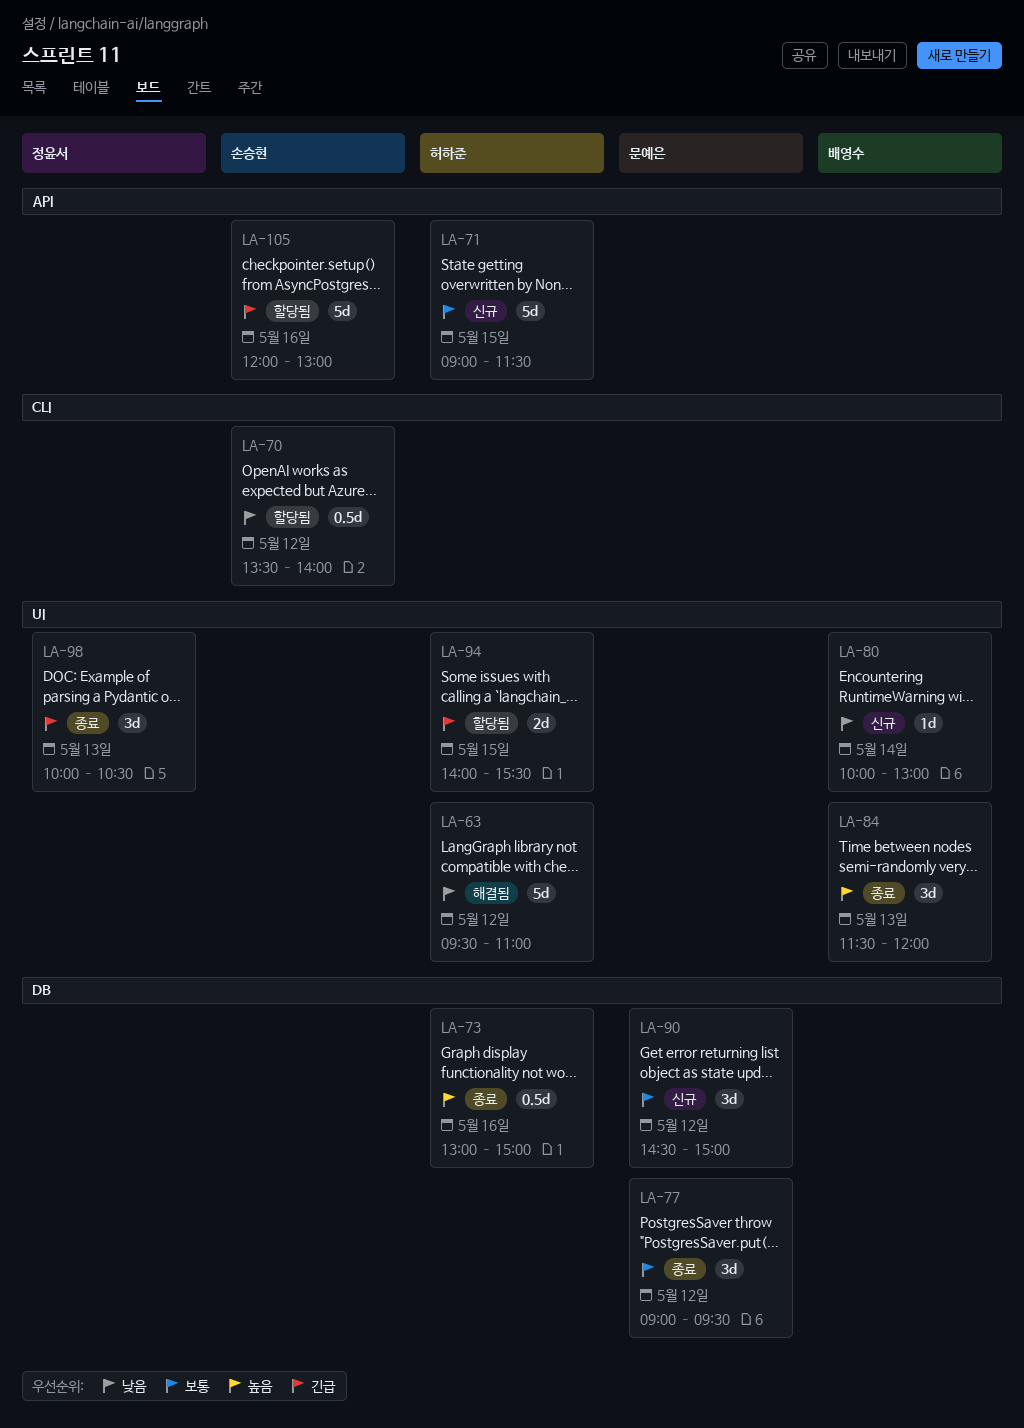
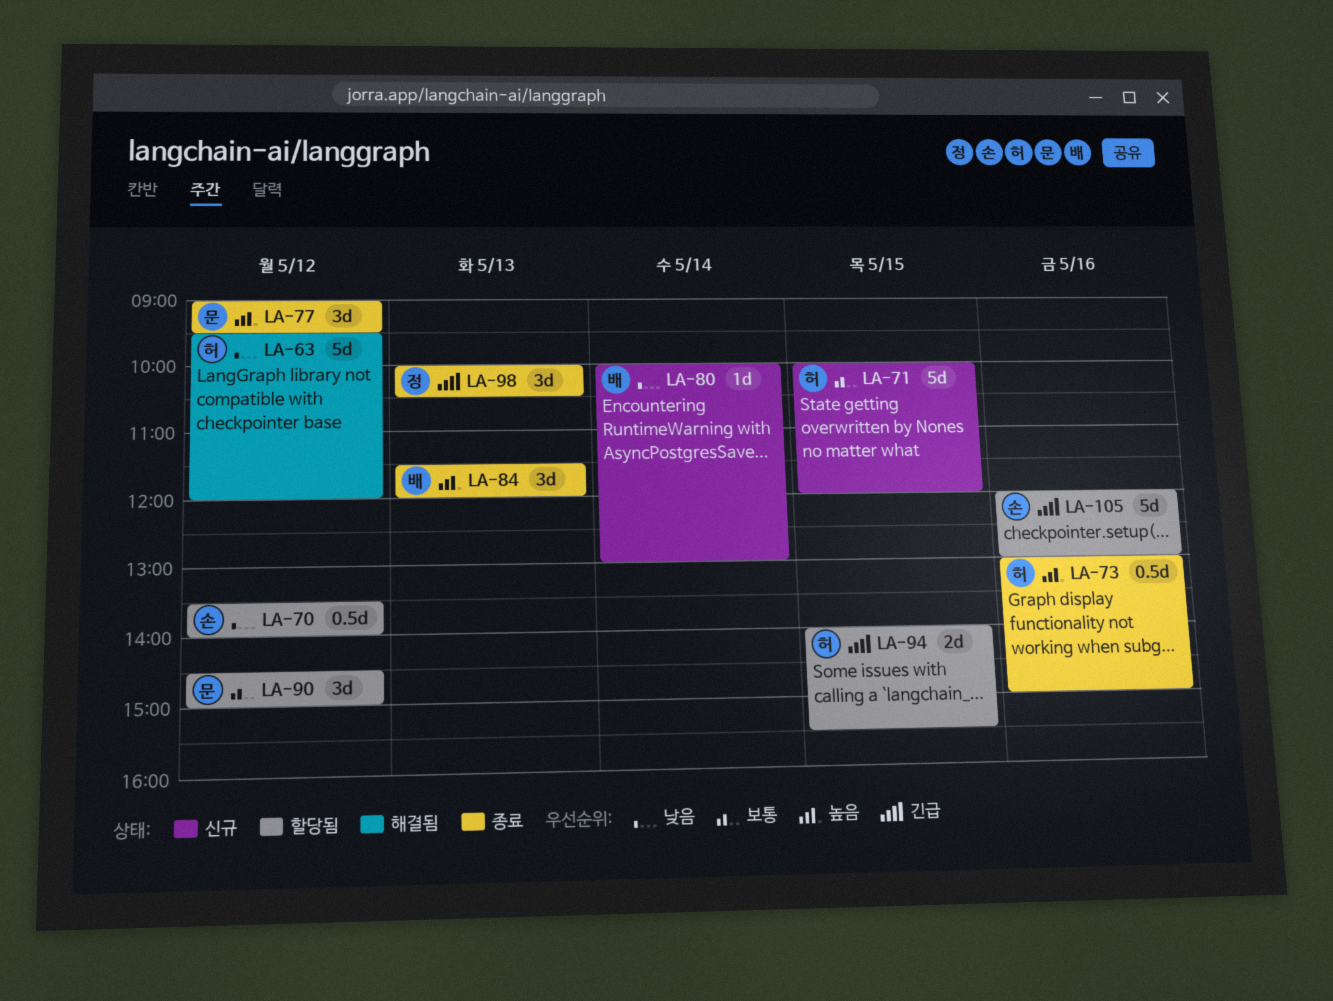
LA-63, ends: 11:00 -> 12:00
LA-71, begins: 09:00 -> 10:00
LA-71, ends: 11:30 -> 12:00
LA-77, priority: 보통 -> 높음
LA-90, status: 신규 -> 할당됨

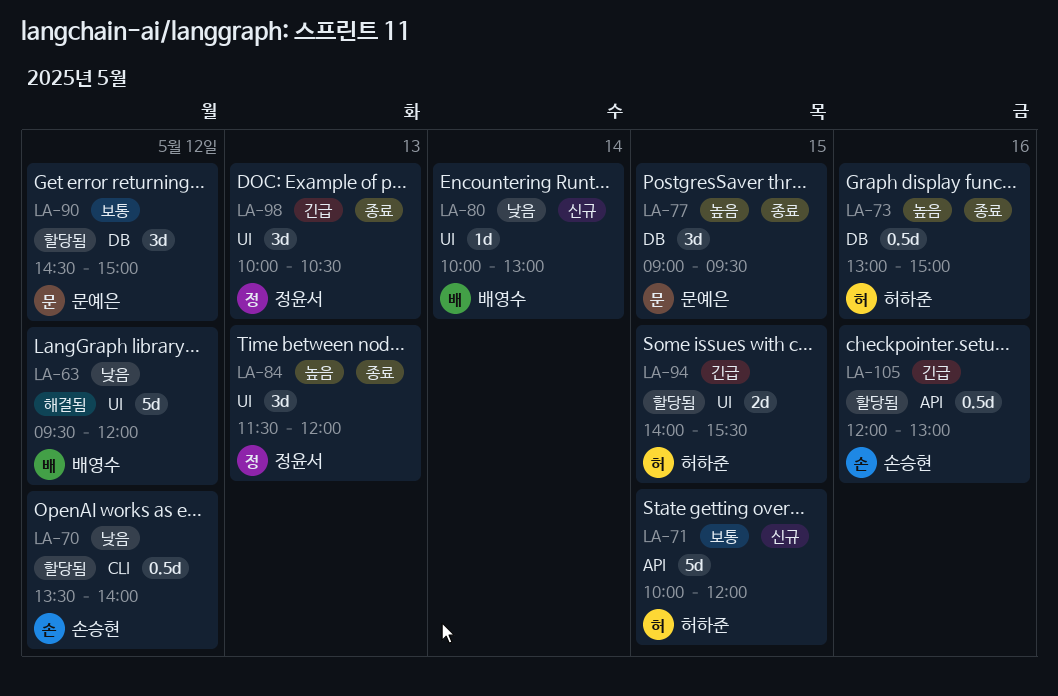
LA-63, owner: 허하준 -> 배영수
LA-77, day: May 12 -> May 15
LA-84, owner: 배영수 -> 정윤서
LA-105, estimate: 5d -> 0.5d

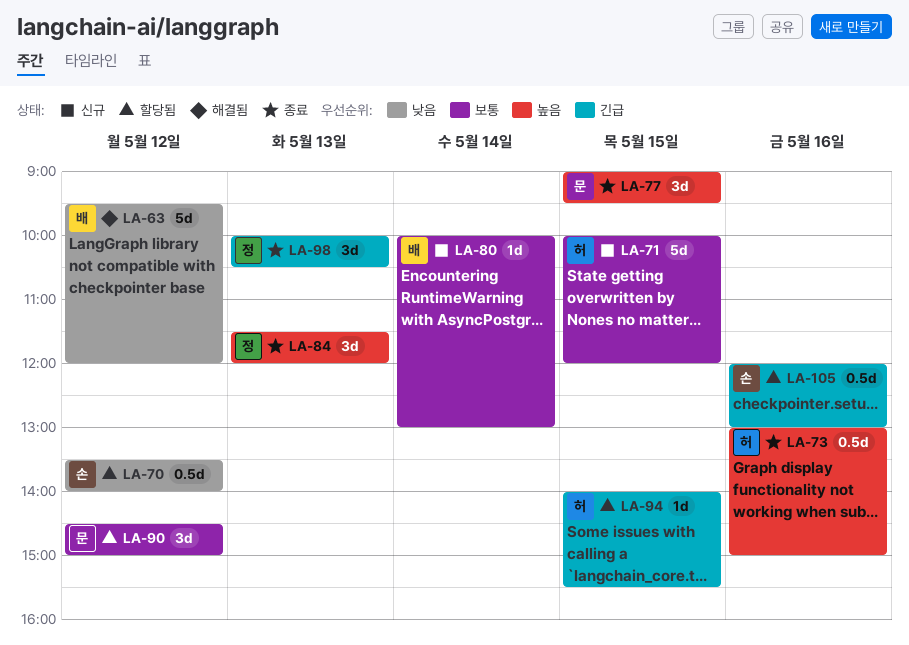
LA-80, priority: 낮음 -> 보통
LA-94, estimate: 2d -> 1d

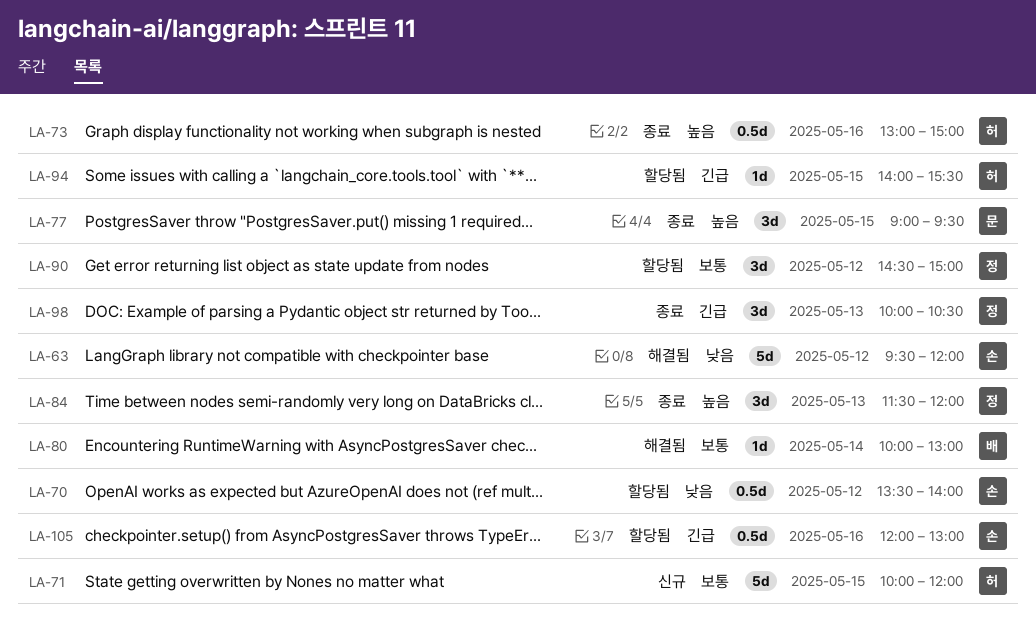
LA-63, owner: 배 -> 손
LA-80, status: 신규 -> 해결됨
LA-90, owner: 문 -> 정

